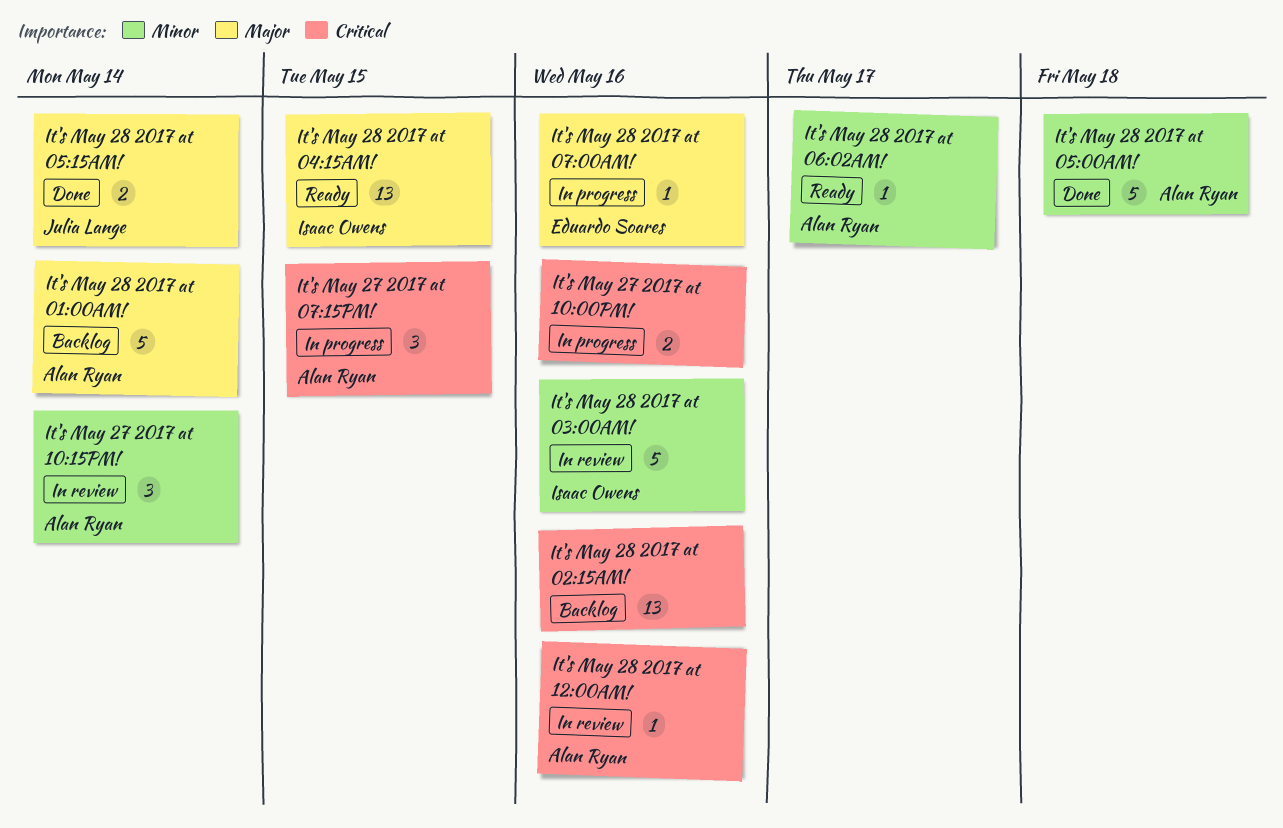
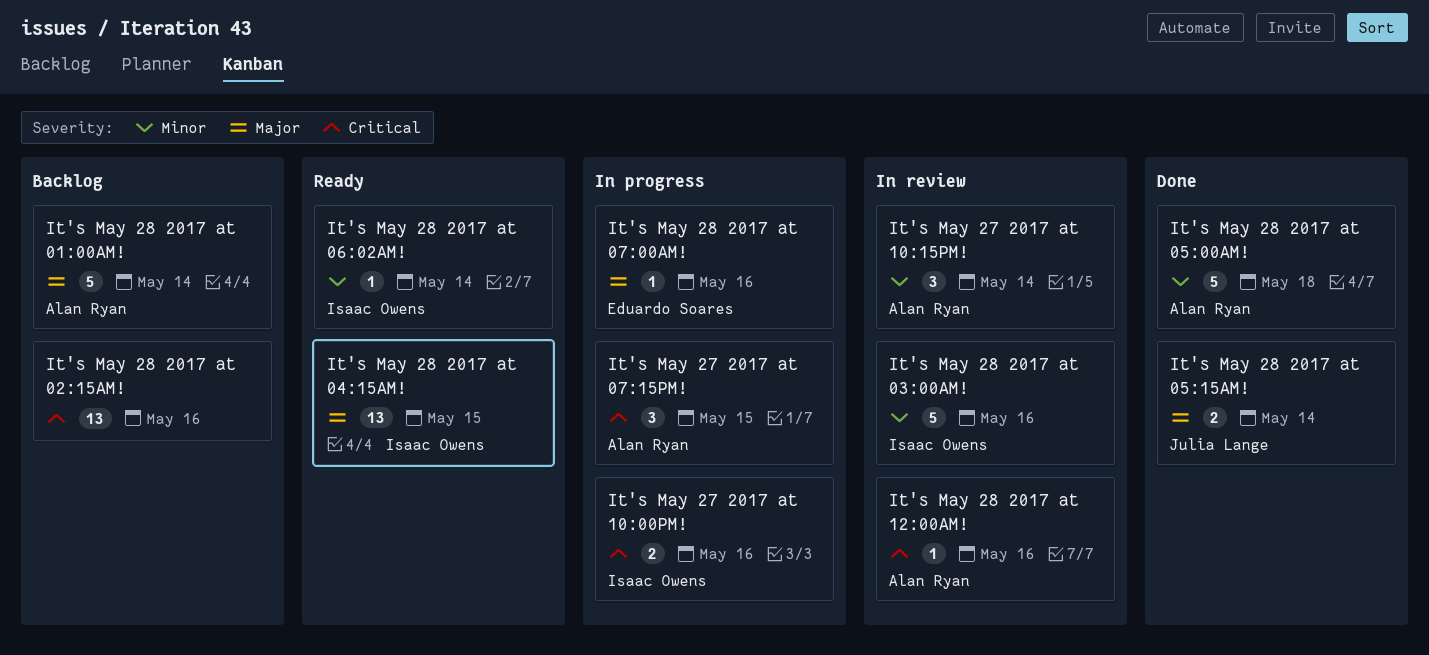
It's May 27 2017 at 10:00PM!, owner: none -> Isaac Owens
It's May 28 2017 at 06:02AM!, owner: Alan Ryan -> Isaac Owens
It's May 28 2017 at 06:02AM!, due: May 17 -> May 14

